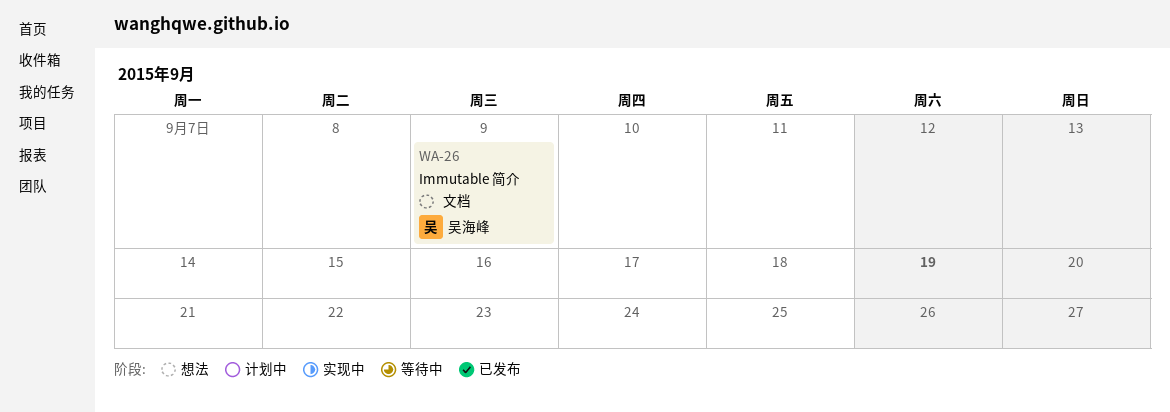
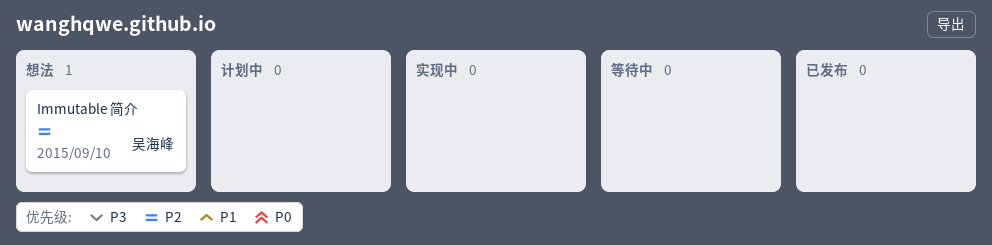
Immutable 简介, due: Sep 9 -> Sep 10

